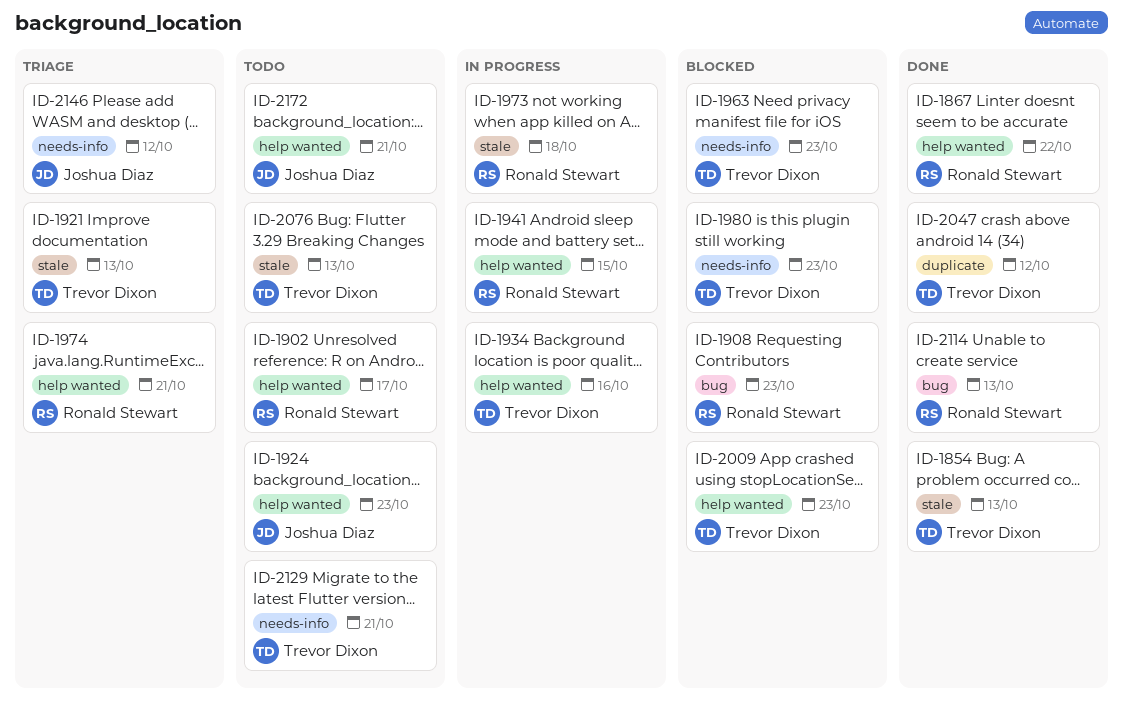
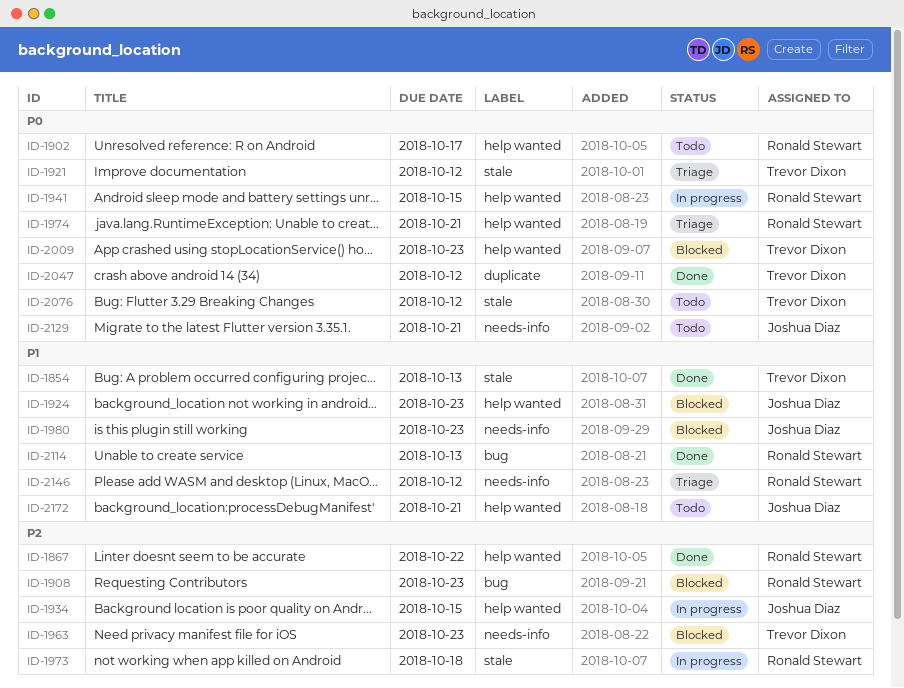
ID-1921, due: Oct 13 -> Oct 12
ID-1924, status: Todo -> Blocked
ID-1934, owner: Trevor Dixon -> Joshua Diaz
ID-1934, due: Oct 16 -> Oct 15
ID-1980, owner: Trevor Dixon -> Joshua Diaz
ID-2076, due: Oct 13 -> Oct 12
ID-2129, owner: Trevor Dixon -> Joshua Diaz
ID-2146, owner: Joshua Diaz -> Ronald Stewart

